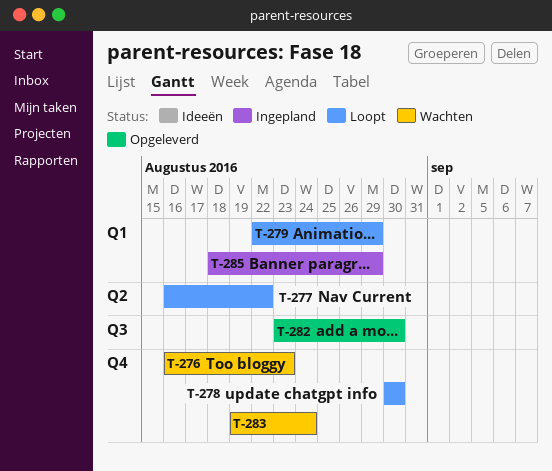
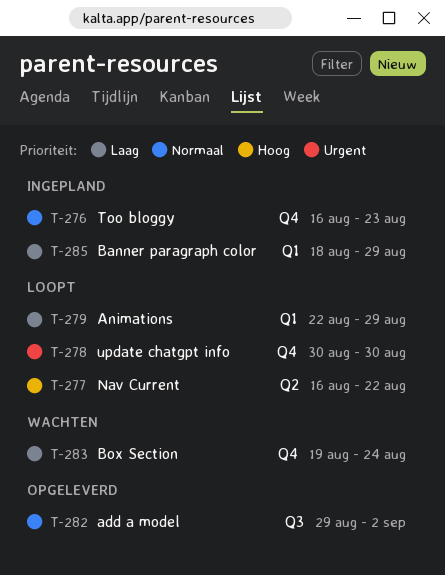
T-276, status: Wachten -> Ingepland
T-282, start: Aug 23 -> Aug 29
T-282, due: Aug 30 -> Sep 2

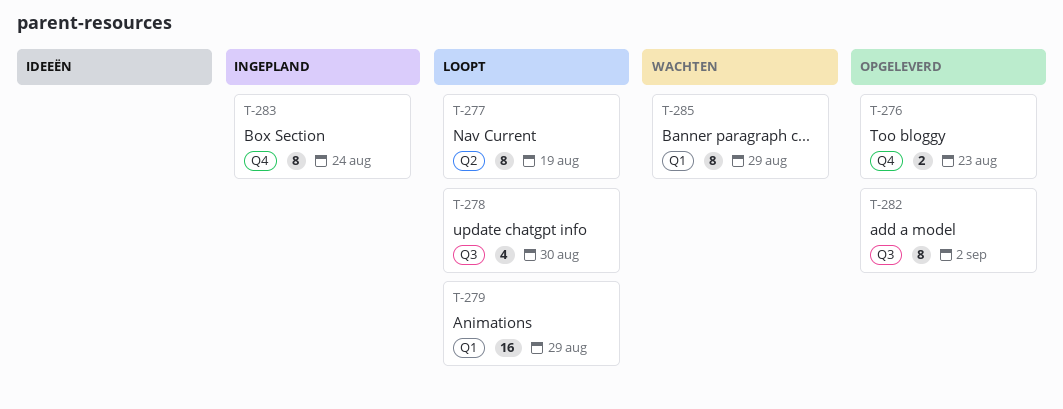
T-276, status: Ingepland -> Opgeleverd
T-277, due: Aug 22 -> Aug 19
T-278, label: Q4 -> Q3
T-283, status: Wachten -> Ingepland
T-285, status: Ingepland -> Wachten

